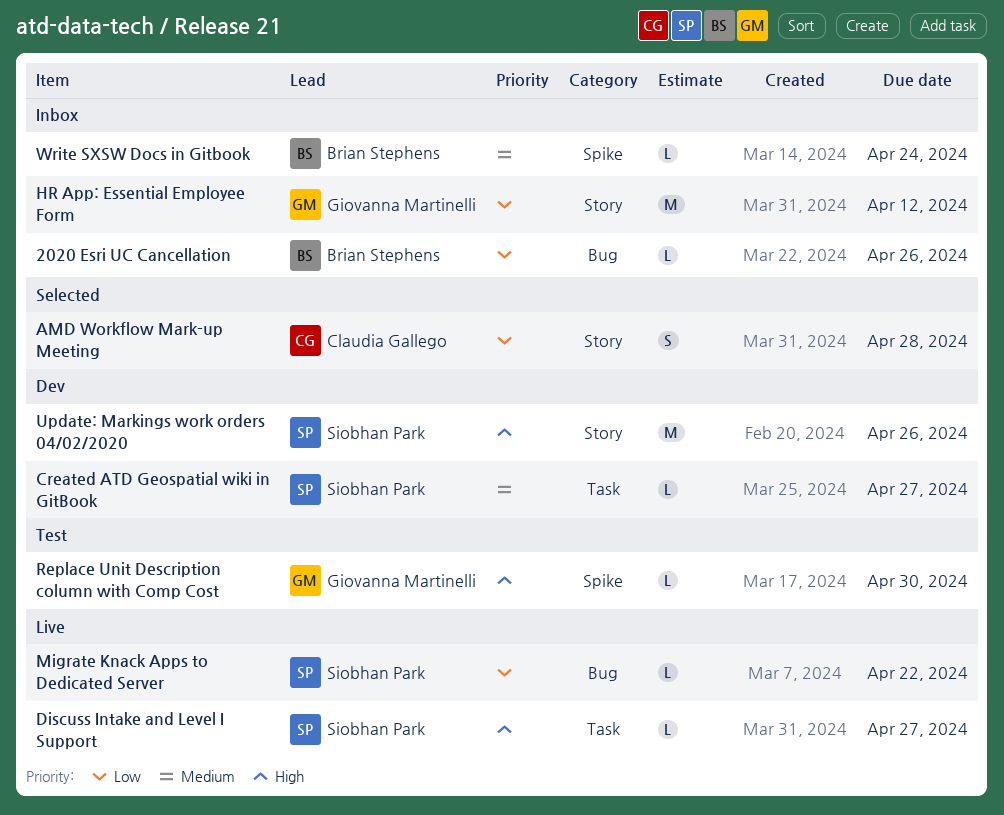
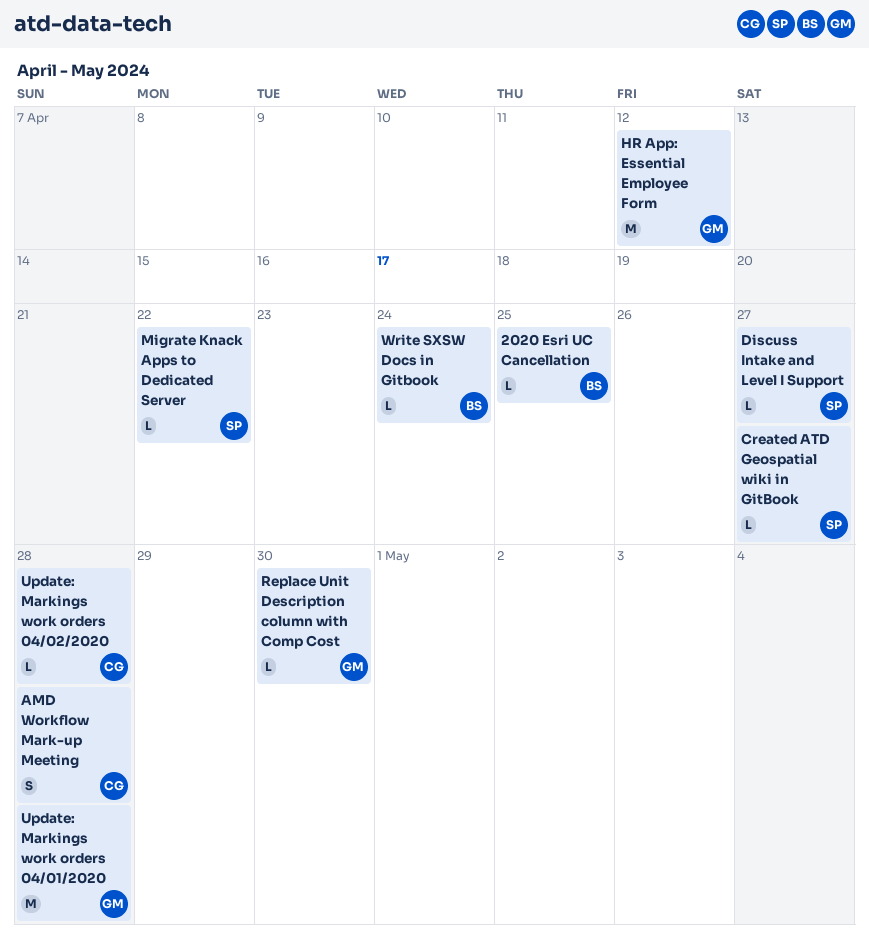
2020 Esri UC Cancellation, due: Apr 26 -> Apr 25
Update: Markings work orders 04/01/2020: none -> present
Update: Markings work orders 04/02/2020, owner: Siobhan Park -> Claudia Gallego
Update: Markings work orders 04/02/2020, estimate: M -> L
Update: Markings work orders 04/02/2020, due: Apr 26 -> Apr 28

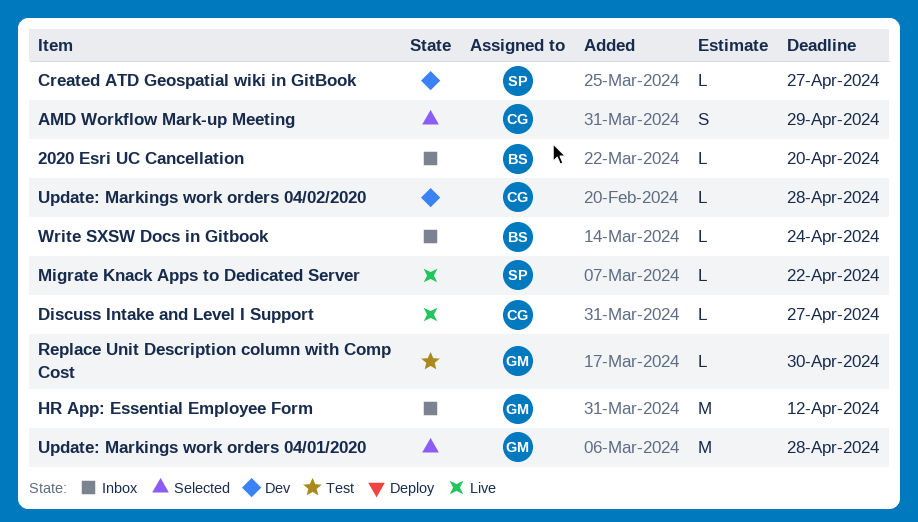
2020 Esri UC Cancellation, due: Apr 25 -> Apr 20
AMD Workflow Mark-up Meeting, due: Apr 28 -> Apr 29
Discuss Intake and Level I Support, owner: SP -> CG

